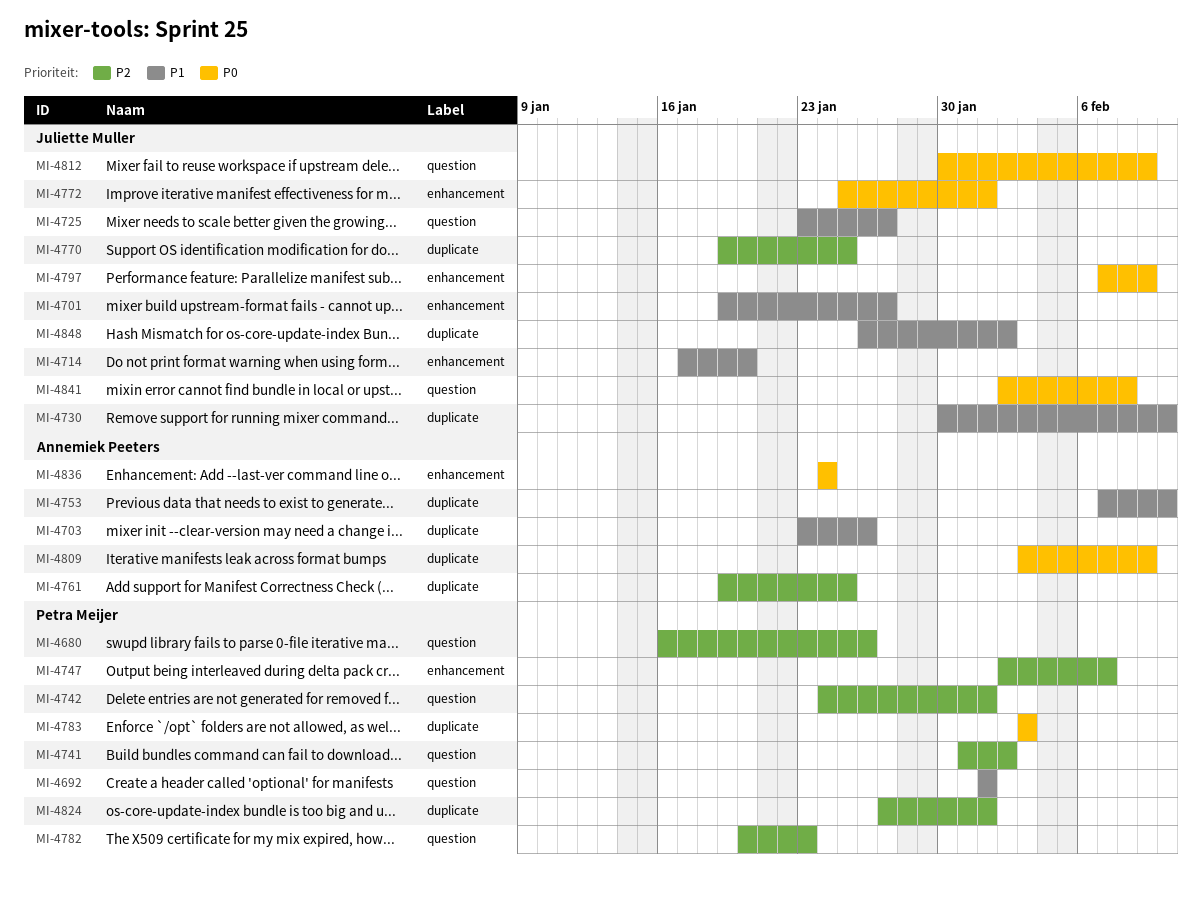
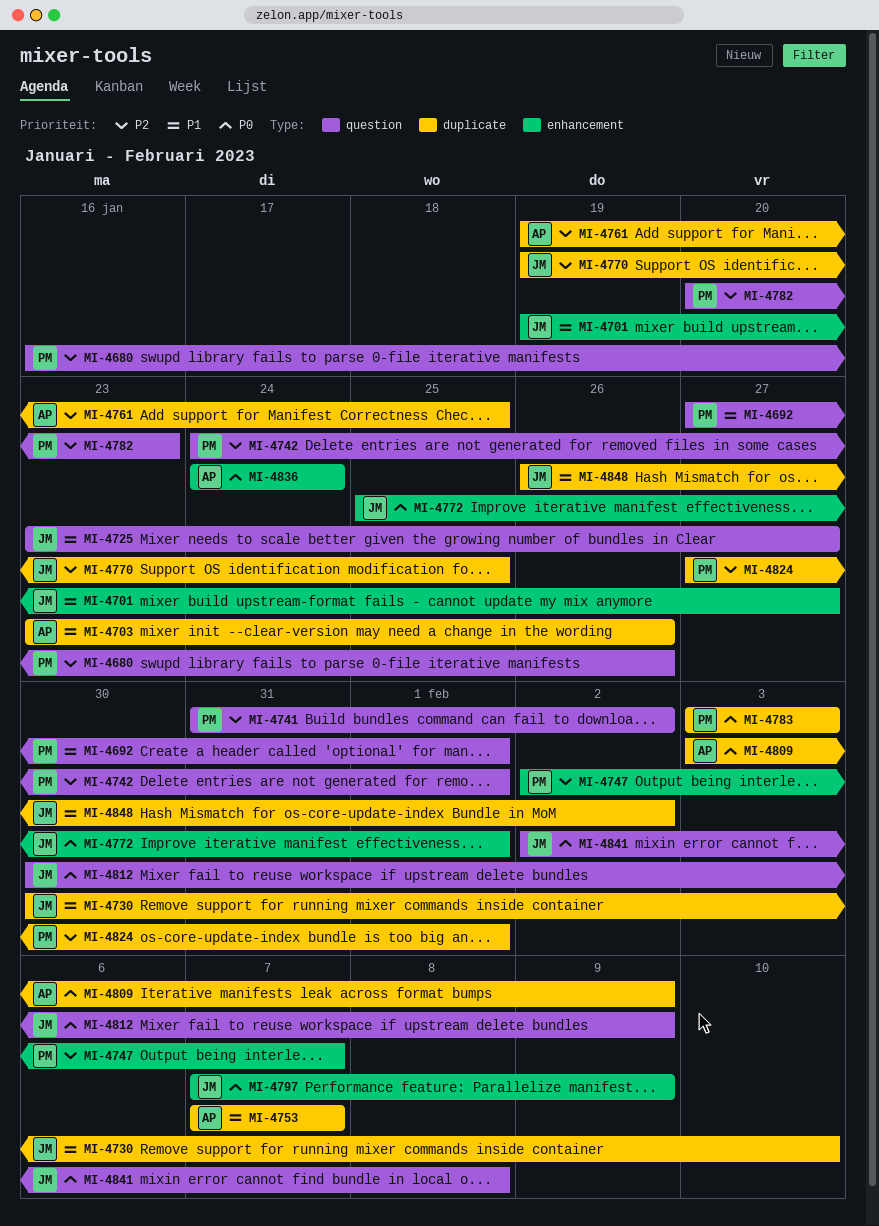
MI-4692, start: Feb 1 -> Jan 27
MI-4714: present -> none
MI-4753, due: Feb 10 -> Feb 7

